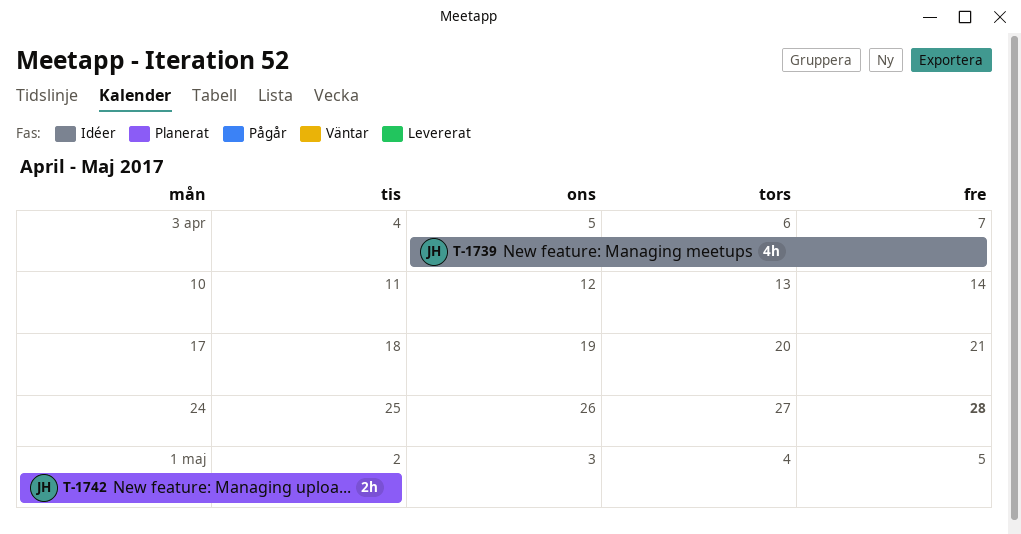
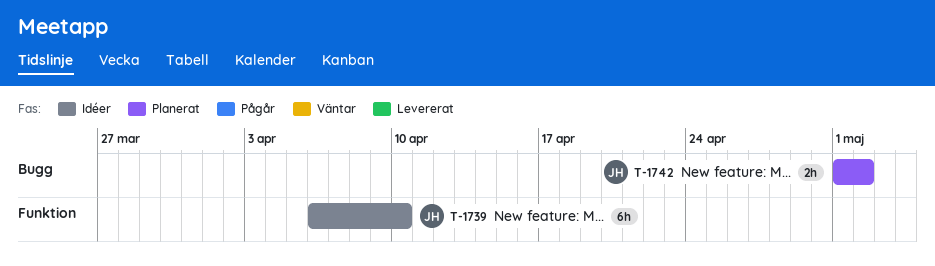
T-1739, estimate: 4h -> 6h
T-1739, start: Apr 5 -> Apr 6
T-1739, due: Apr 7 -> Apr 10

